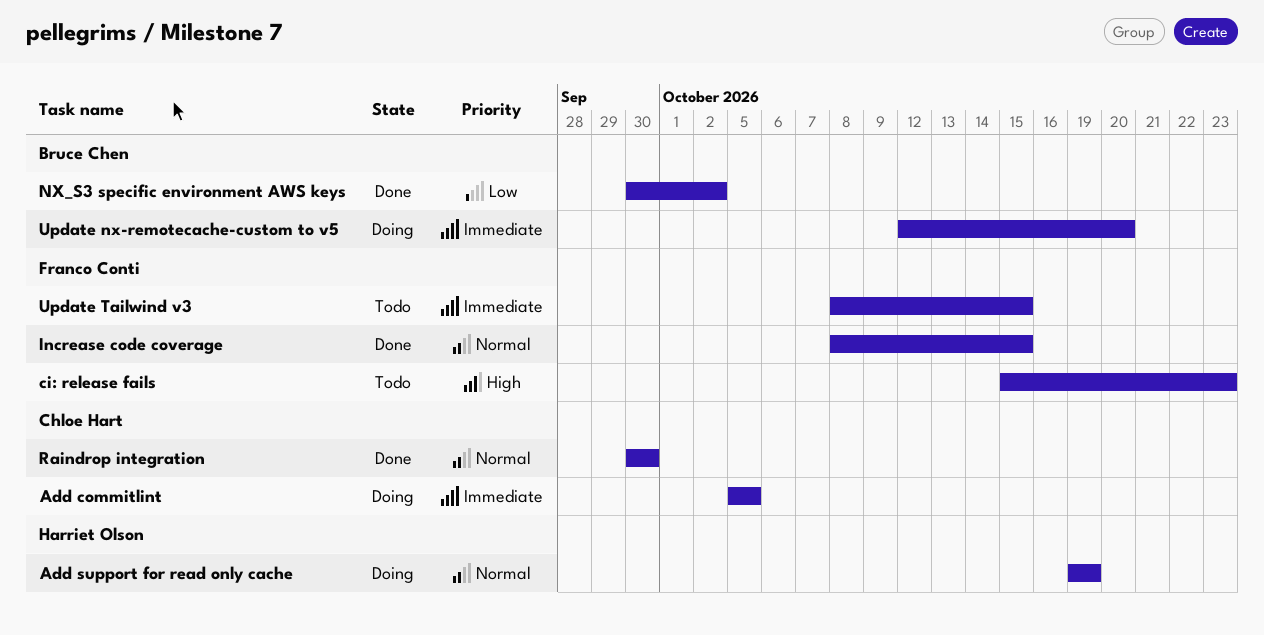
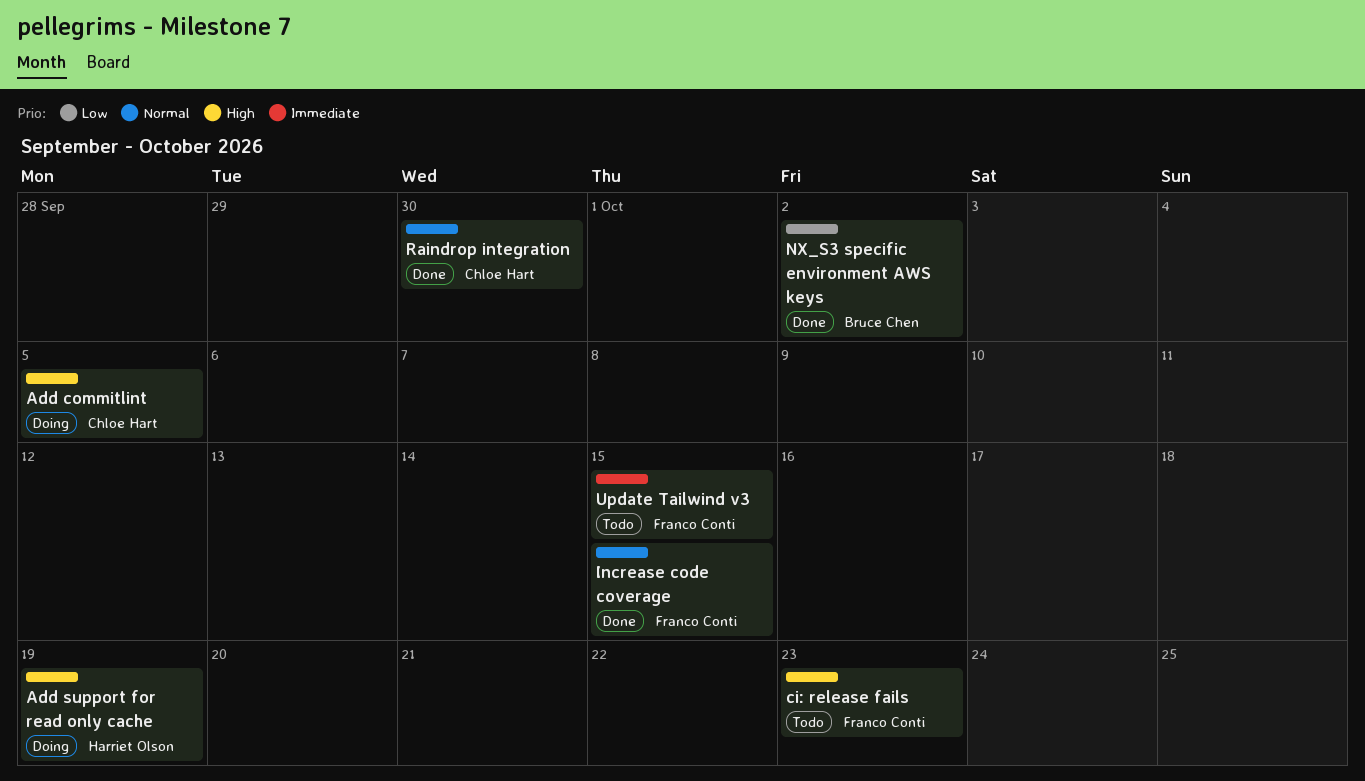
Add commitlint, priority: Immediate -> High
Add support for read only cache, priority: Normal -> High
Update nx-remotecache-custom to v5: present -> none

